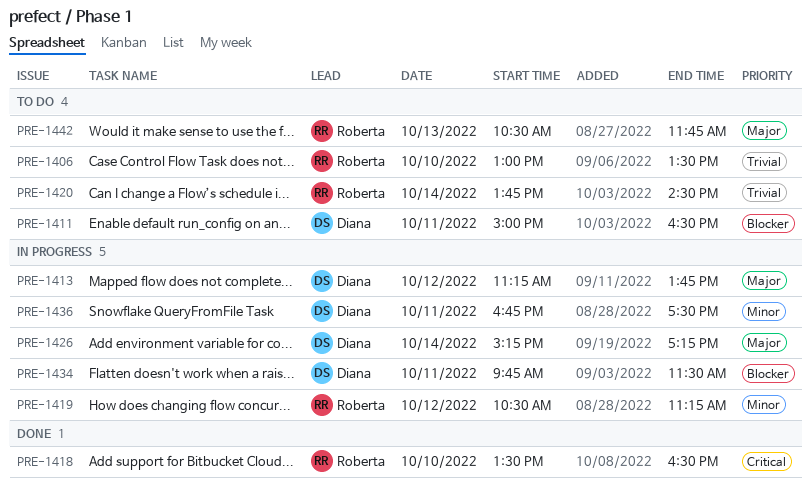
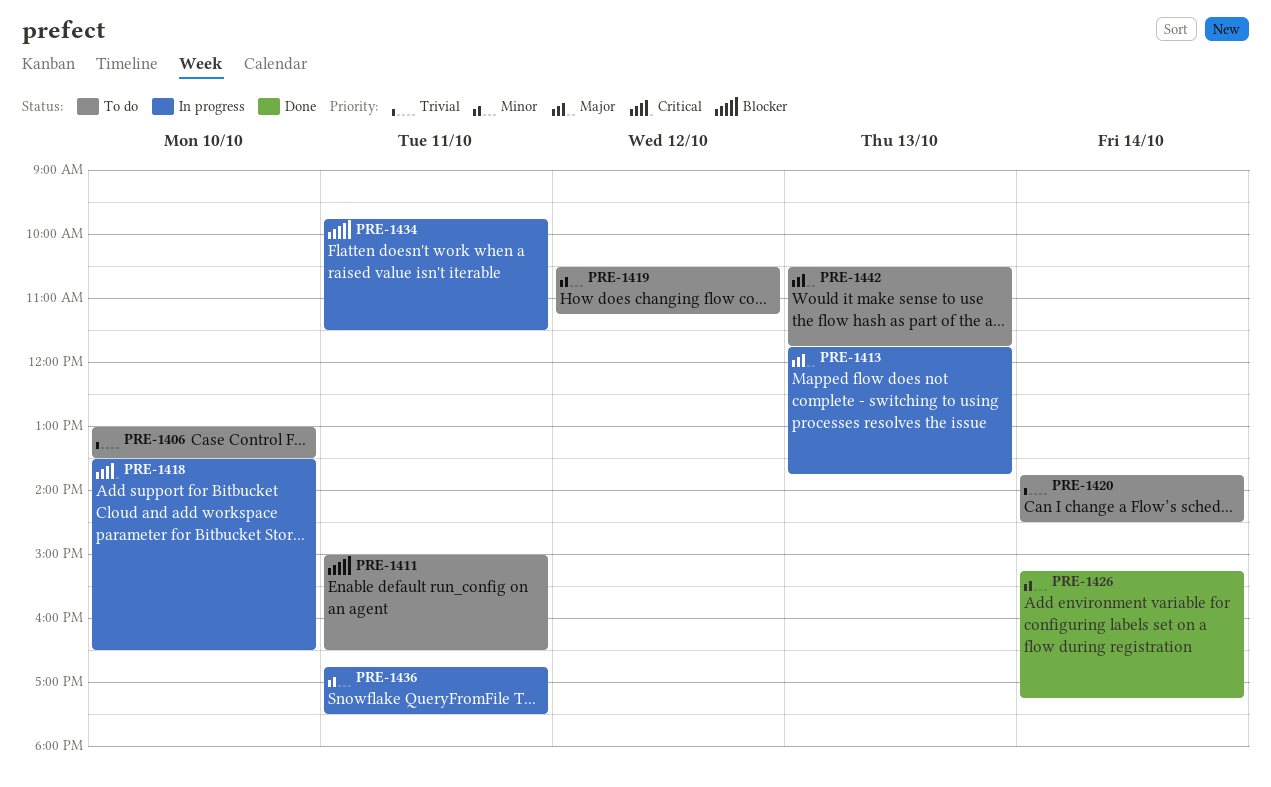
PRE-1413, day: Oct 12 -> Oct 13
PRE-1413, begins: 11:15 -> 11:45
PRE-1418, status: Done -> In progress
PRE-1419, status: In progress -> To do
PRE-1426, status: In progress -> Done
PRE-1426, priority: Major -> Minor

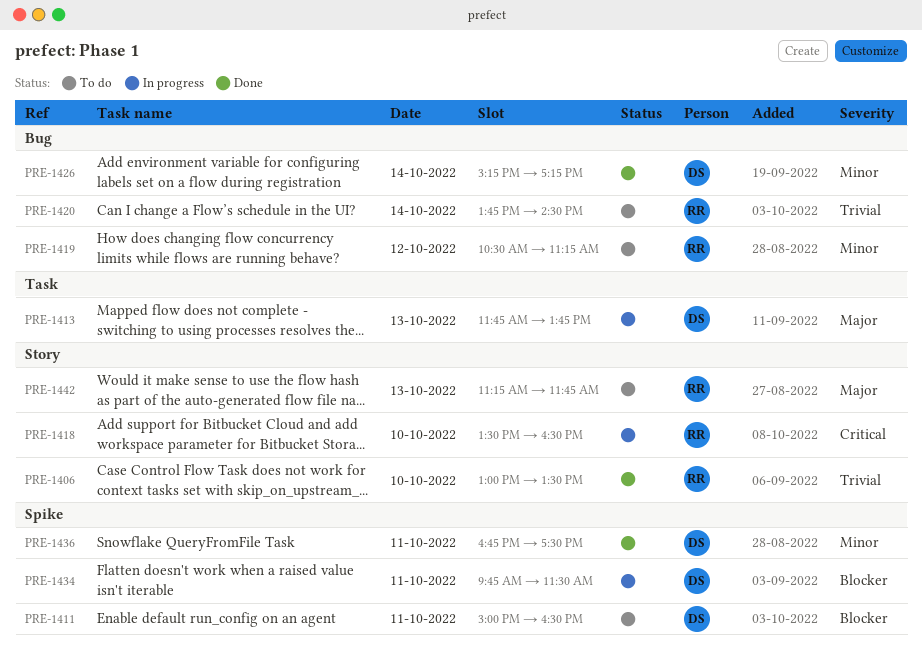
PRE-1406, status: To do -> Done
PRE-1436, status: In progress -> Done
PRE-1442, begins: 10:30 -> 11:15

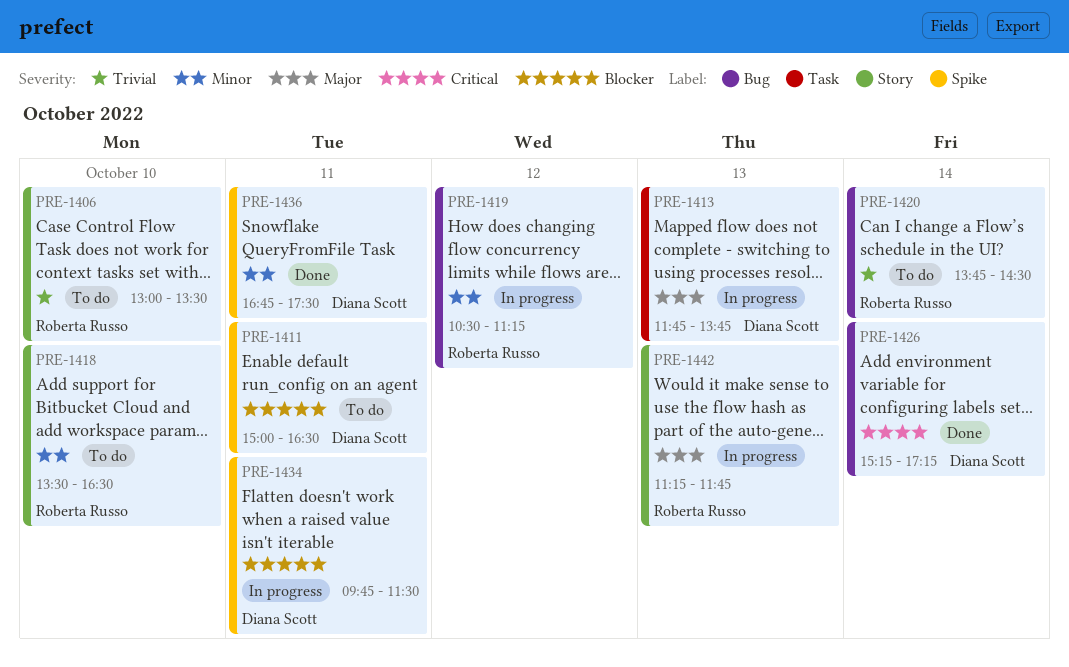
PRE-1406, status: Done -> To do
PRE-1418, status: In progress -> To do
PRE-1418, priority: Critical -> Minor
PRE-1419, status: To do -> In progress
PRE-1426, priority: Minor -> Critical
PRE-1442, status: To do -> In progress

